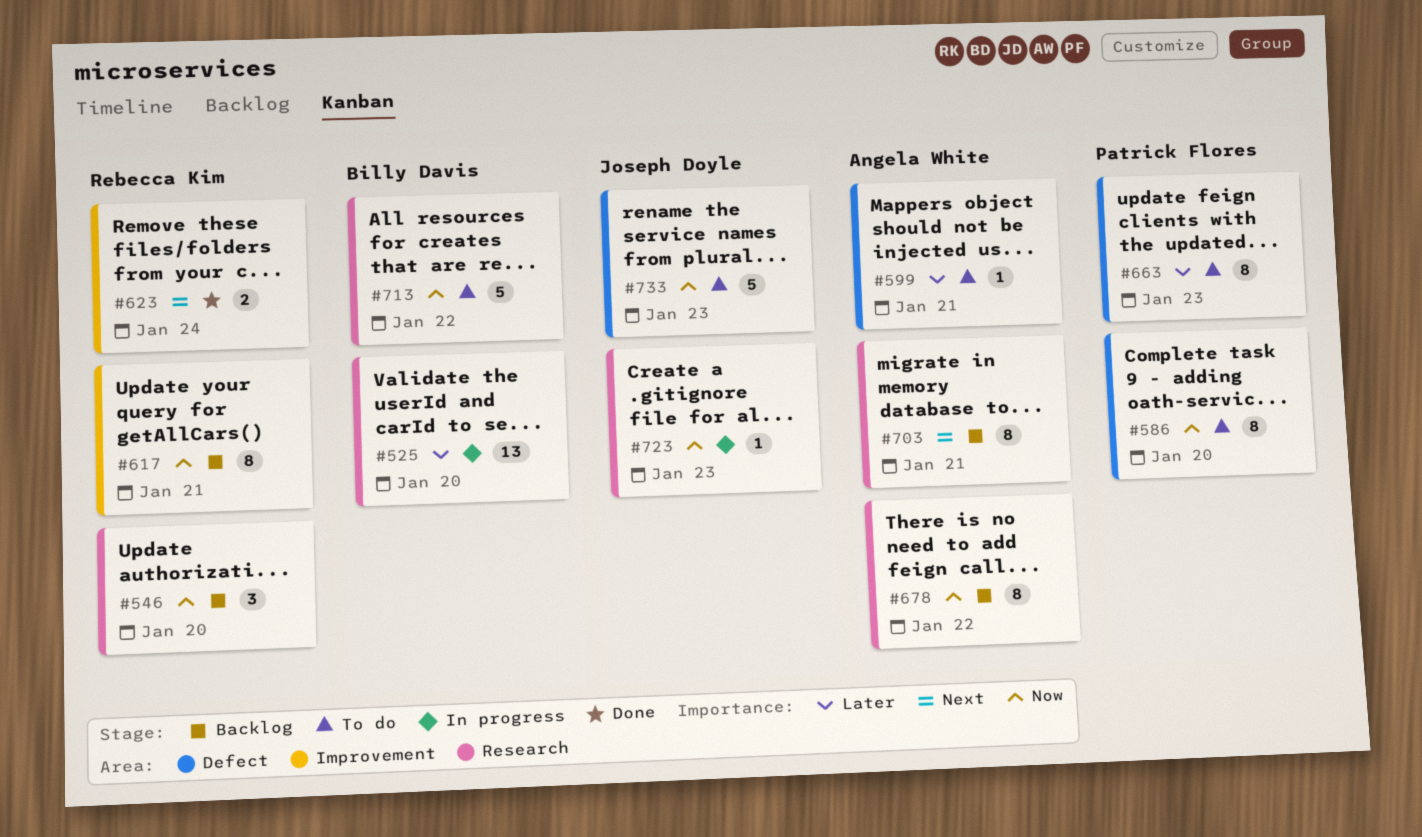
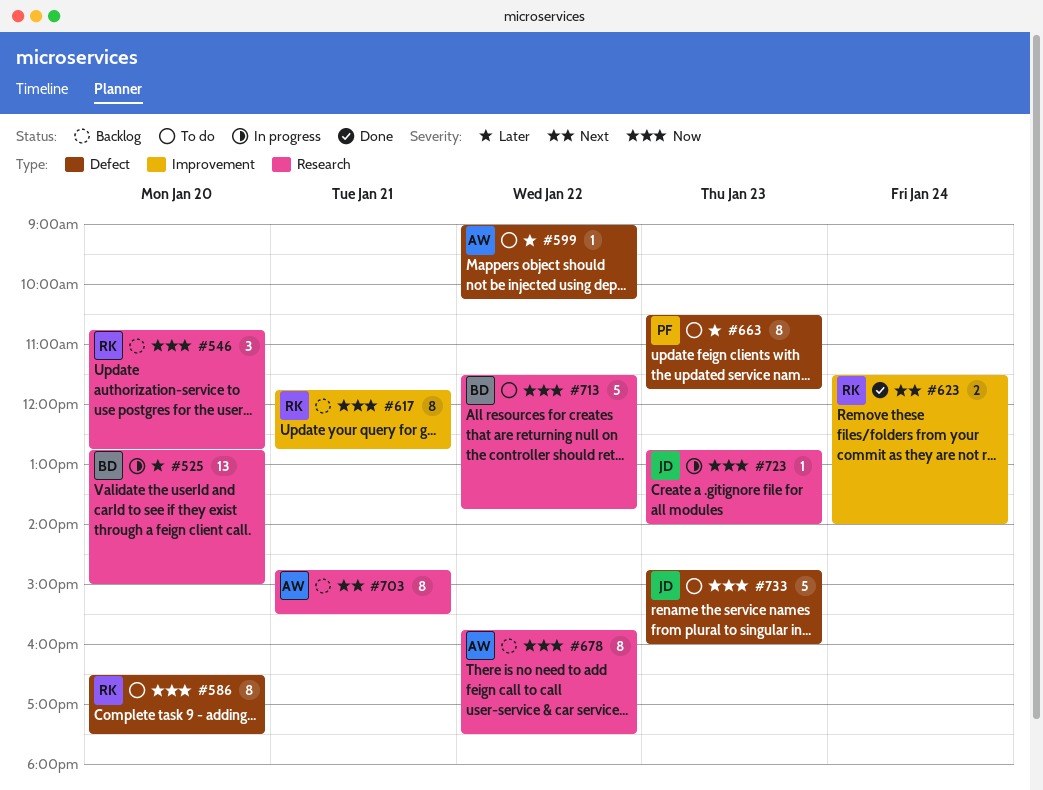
#586, owner: Patrick Flores -> Rebecca Kim
#599, day: Jan 21 -> Jan 22

